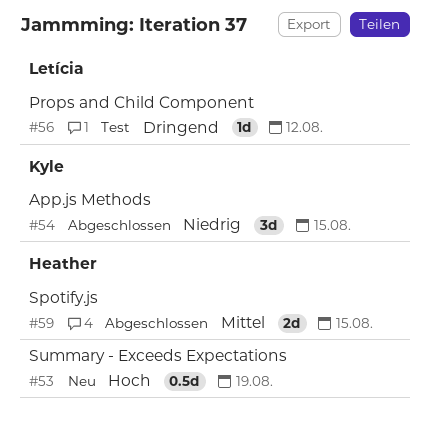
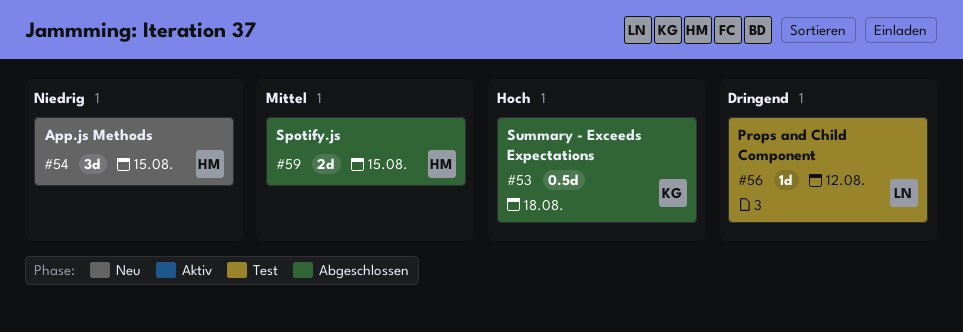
#53, status: Neu -> Abgeschlossen
#53, owner: Heather -> Kyle
#53, due: Aug 19 -> Aug 18
#54, status: Abgeschlossen -> Neu
#54, owner: Kyle -> Heather

